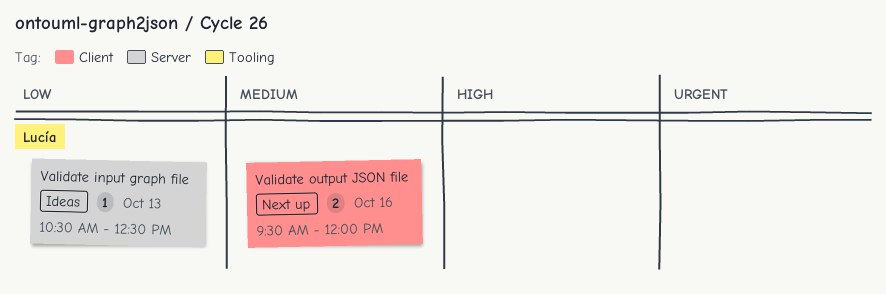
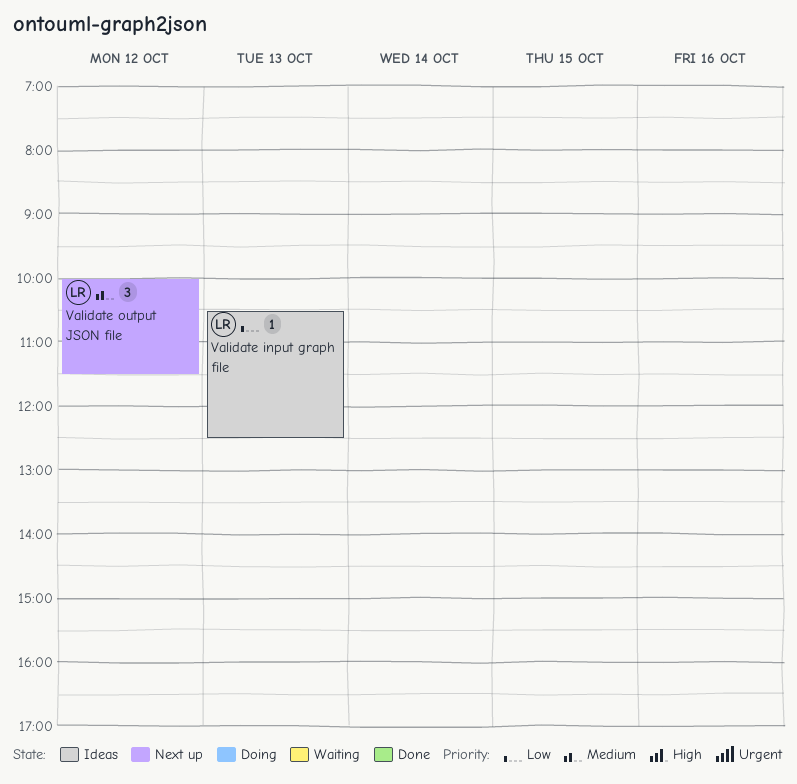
Validate output JSON file, estimate: 2 -> 3
Validate output JSON file, day: Oct 16 -> Oct 12
Validate output JSON file, begins: 09:30 -> 10:00
Validate output JSON file, ends: 12:00 -> 11:30

